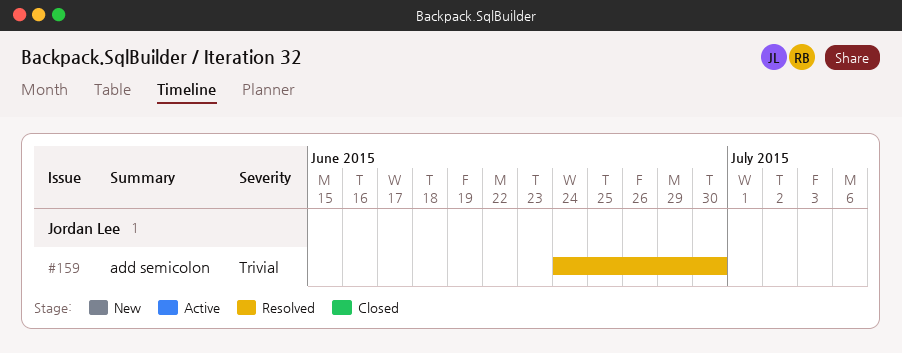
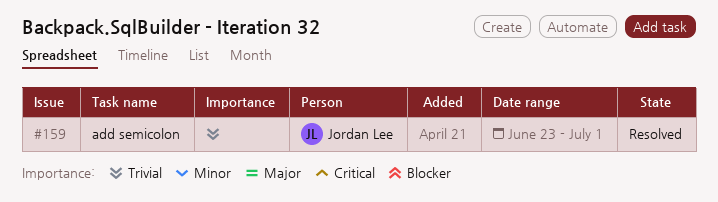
#159, start: Jun 24 -> Jun 23
#159, due: Jun 30 -> Jul 1

